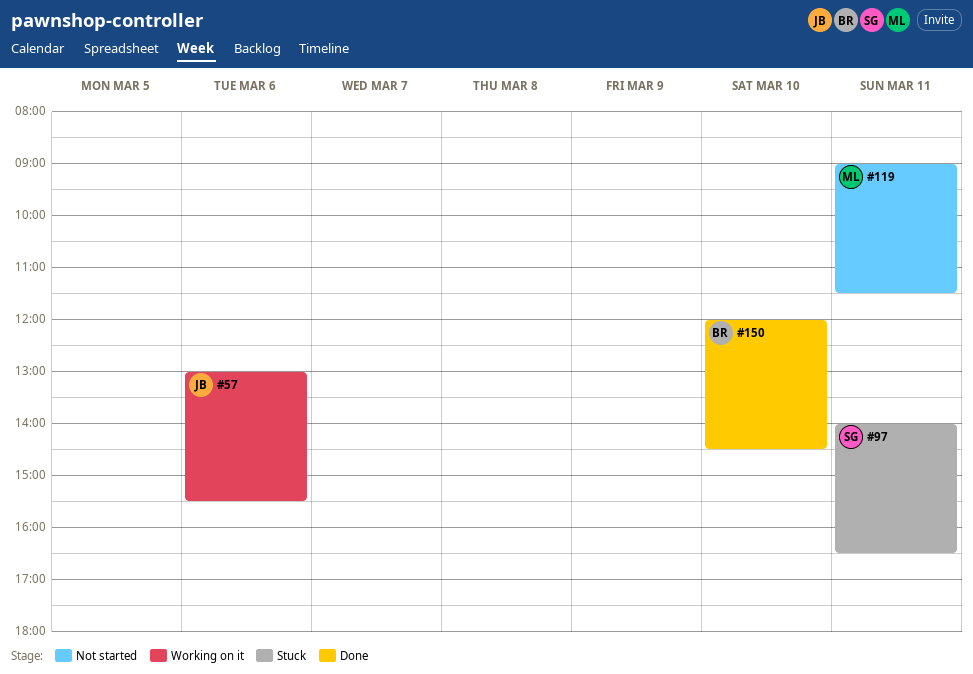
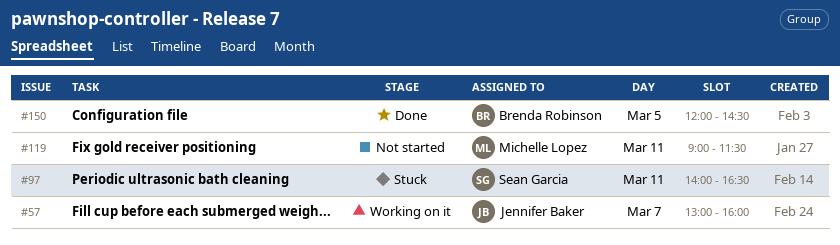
#57, day: Mar 6 -> Mar 7
#57, ends: 15:30 -> 16:00
#150, day: Mar 10 -> Mar 5

